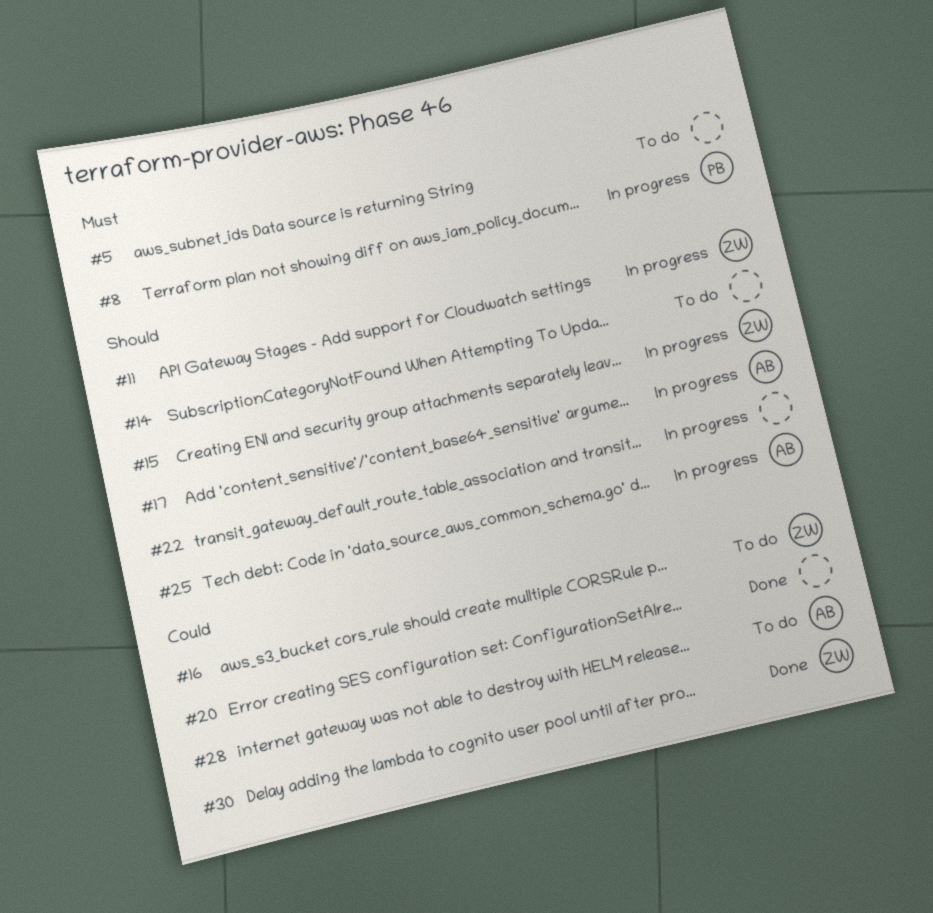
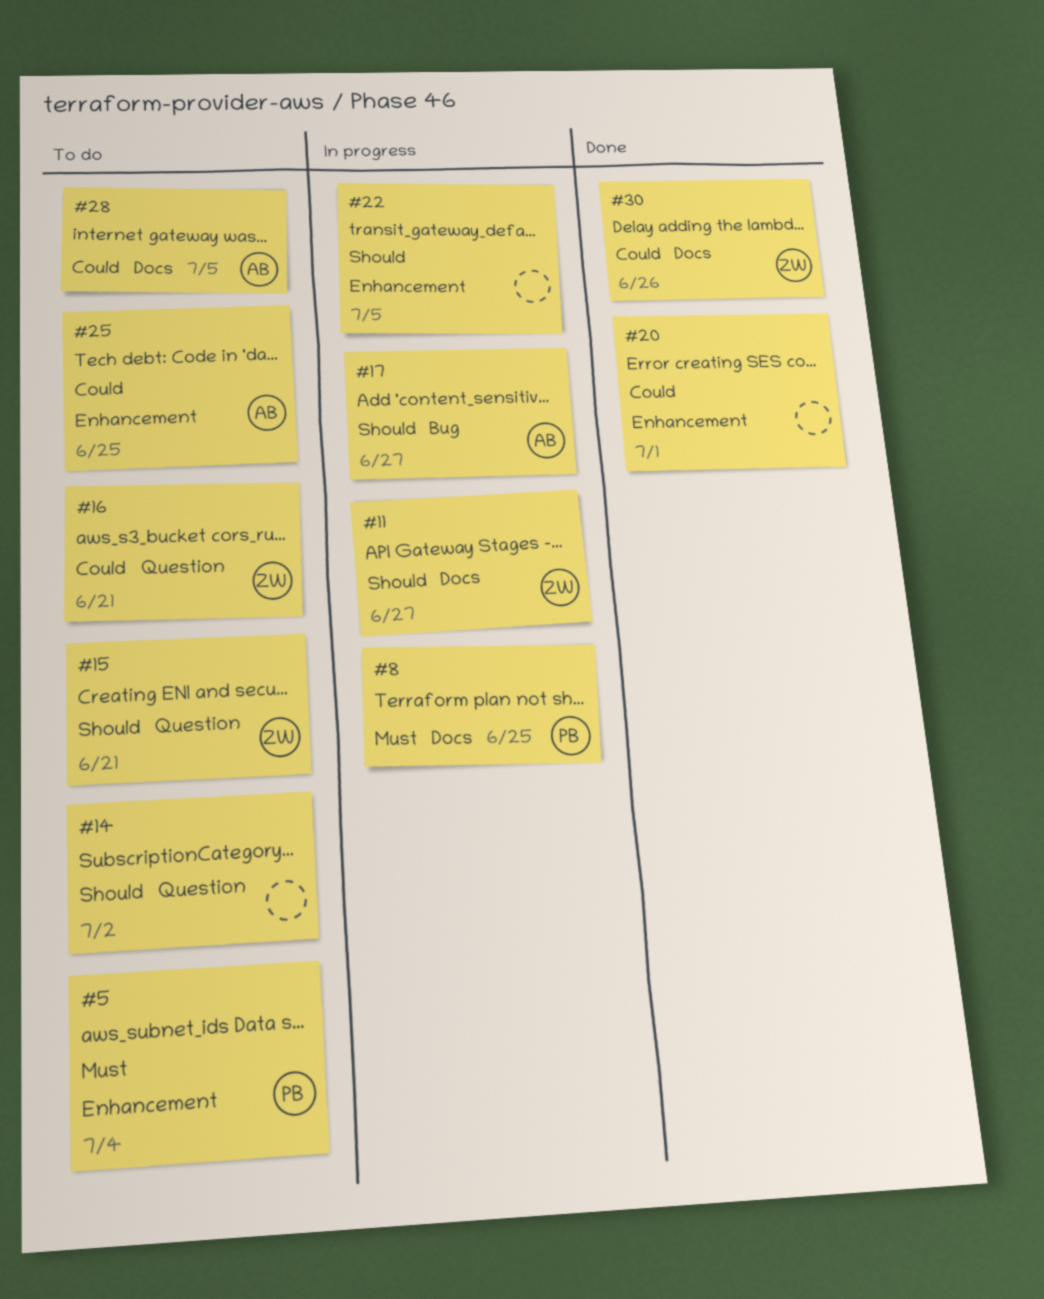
#5, owner: none -> PB
#15, status: In progress -> To do
#25, status: In progress -> To do
#25, priority: Should -> Could

